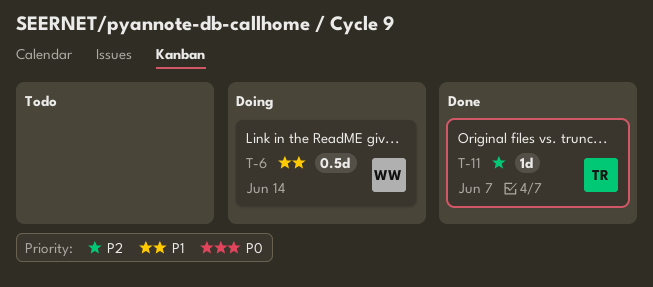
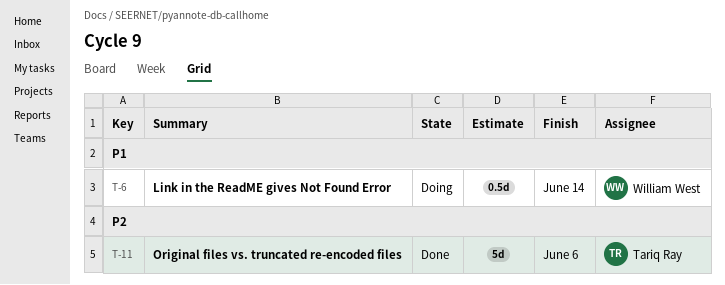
T-11, estimate: 1d -> 5d
T-11, due: Jun 7 -> Jun 6

